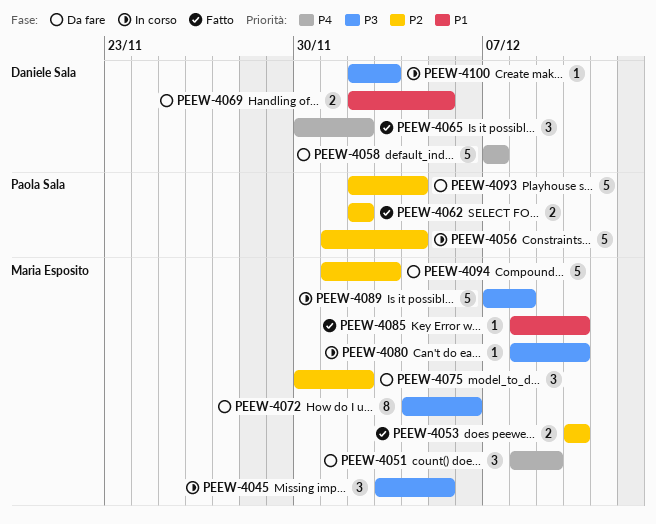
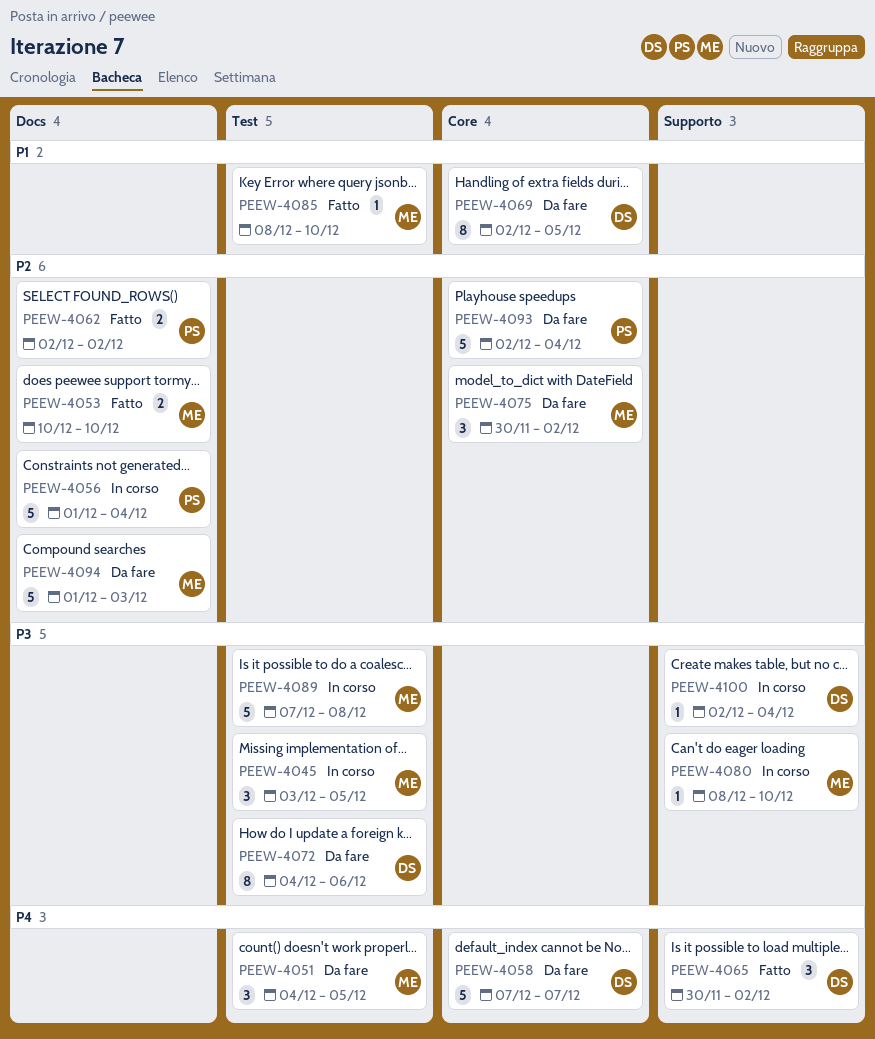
PEEW-4051, start: Dec 8 -> Dec 4
PEEW-4051, due: Dec 9 -> Dec 5
PEEW-4069, estimate: 2 -> 8
PEEW-4072, owner: Maria Esposito -> Daniele Sala
PEEW-4100, due: Dec 3 -> Dec 4

